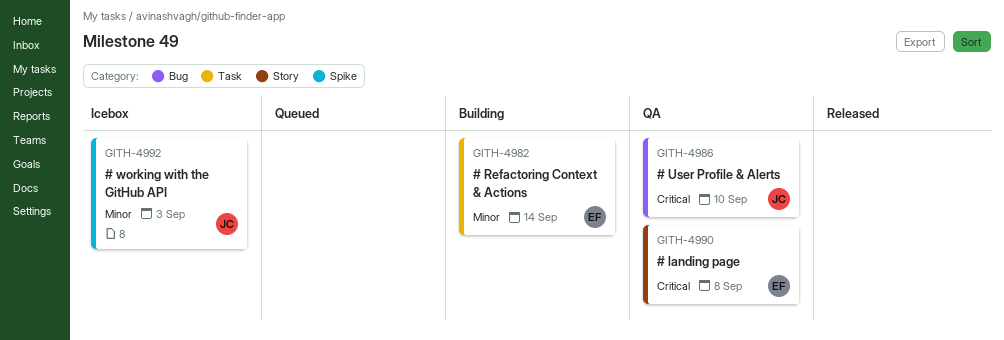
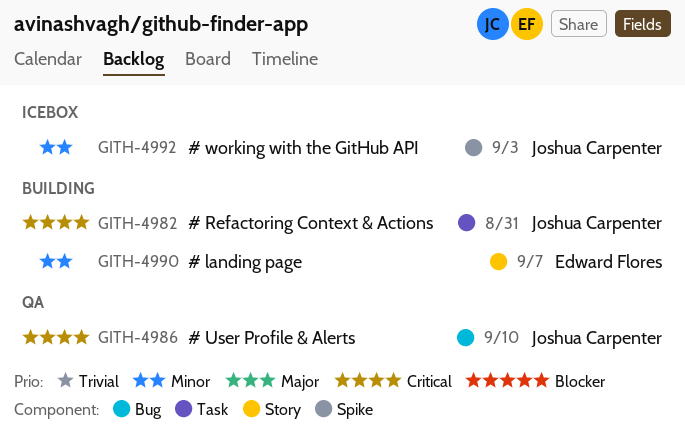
GITH-4982, owner: Edward Flores -> Joshua Carpenter
GITH-4982, priority: Minor -> Critical
GITH-4982, due: Sep 14 -> Aug 31
GITH-4990, status: QA -> Building
GITH-4990, priority: Critical -> Minor
GITH-4990, due: Sep 8 -> Sep 7

